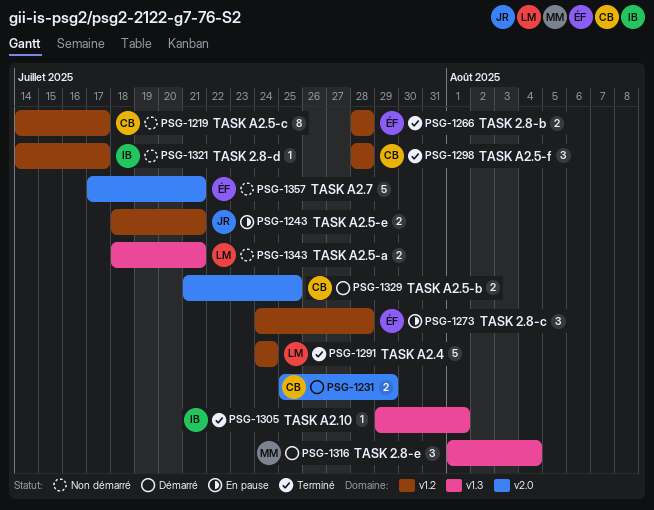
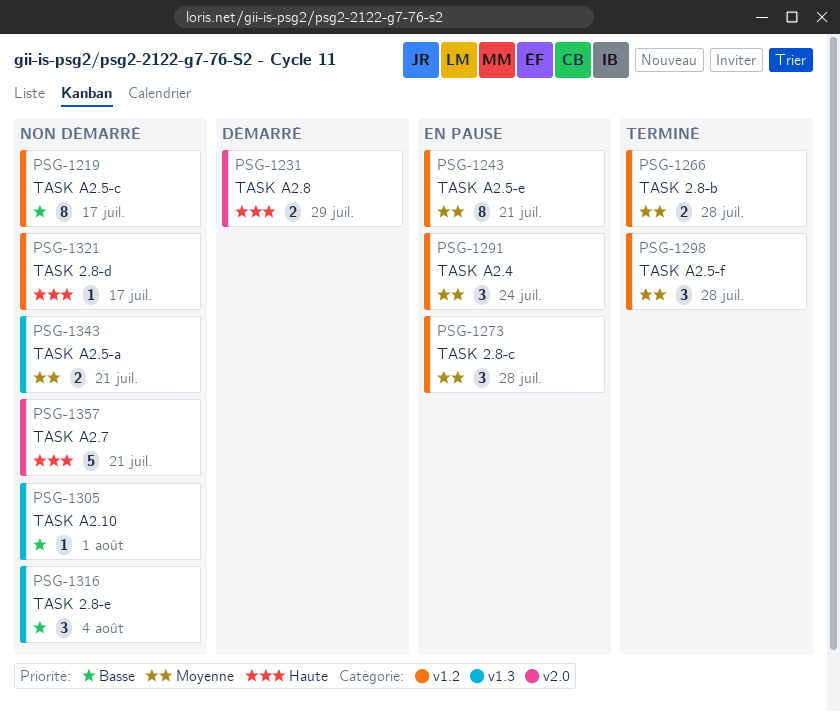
PSG-1243, estimate: 2 -> 8
PSG-1291, status: Terminé -> En pause
PSG-1291, estimate: 5 -> 3
PSG-1305, status: Terminé -> Non démarré
PSG-1316, status: Démarré -> Non démarré
PSG-1329: present -> none

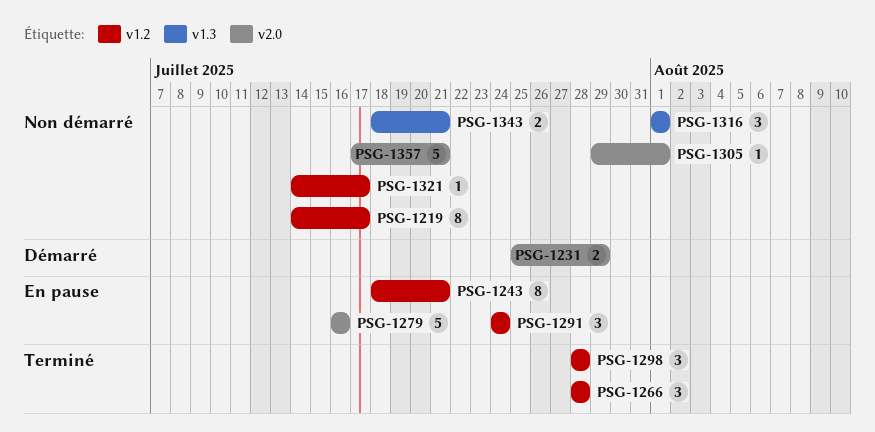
PSG-1266, estimate: 2 -> 3
PSG-1273: present -> none
PSG-1279: none -> present
PSG-1305, label: v1.3 -> v2.0
PSG-1316, due: Aug 4 -> Aug 1

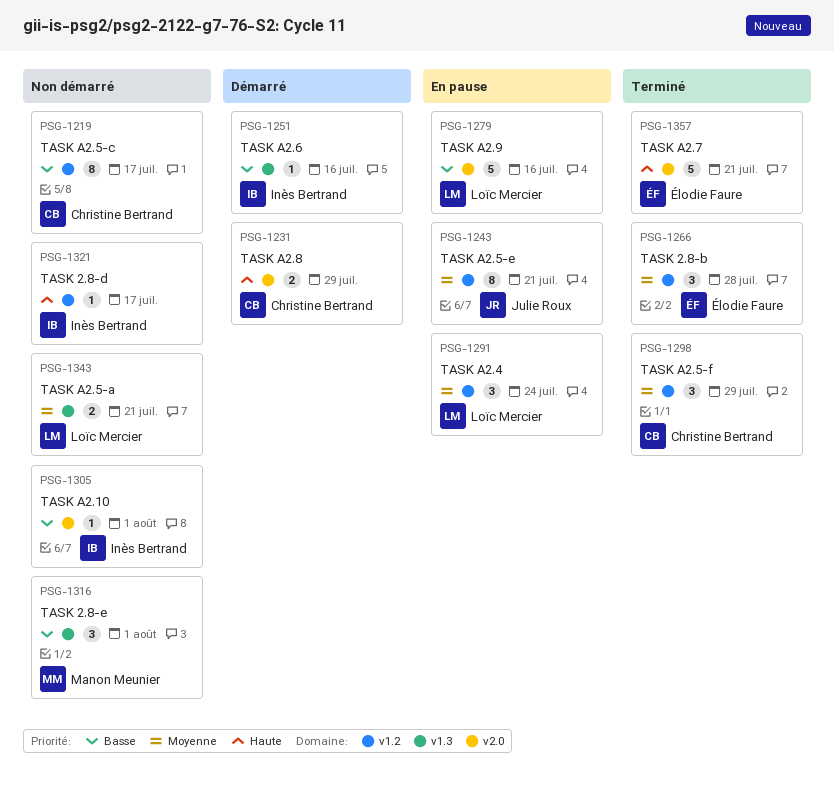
PSG-1251: none -> present
PSG-1298, due: Jul 28 -> Jul 29
PSG-1357, status: Non démarré -> Terminé

